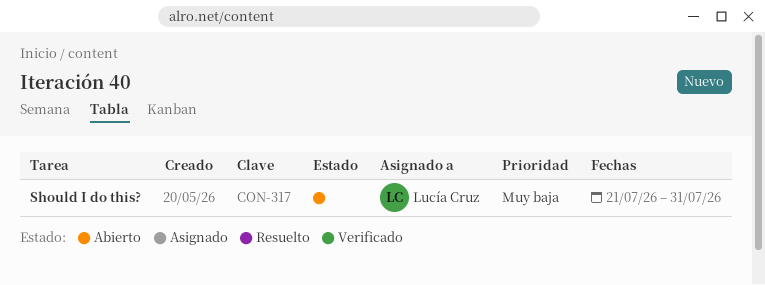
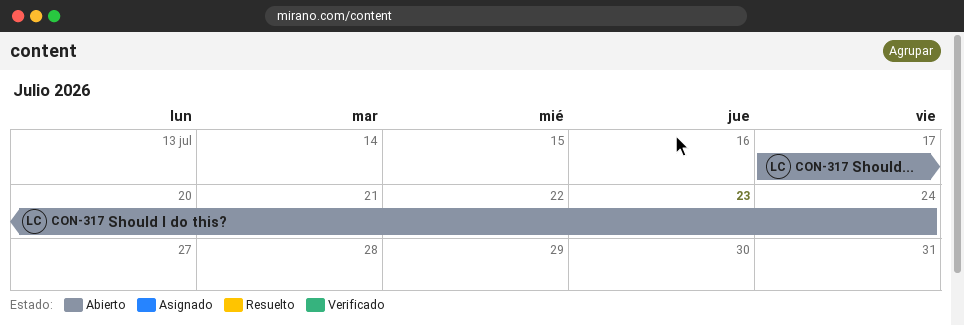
CON-317, start: Jul 21 -> Jul 17
CON-317, due: Jul 31 -> Jul 24

